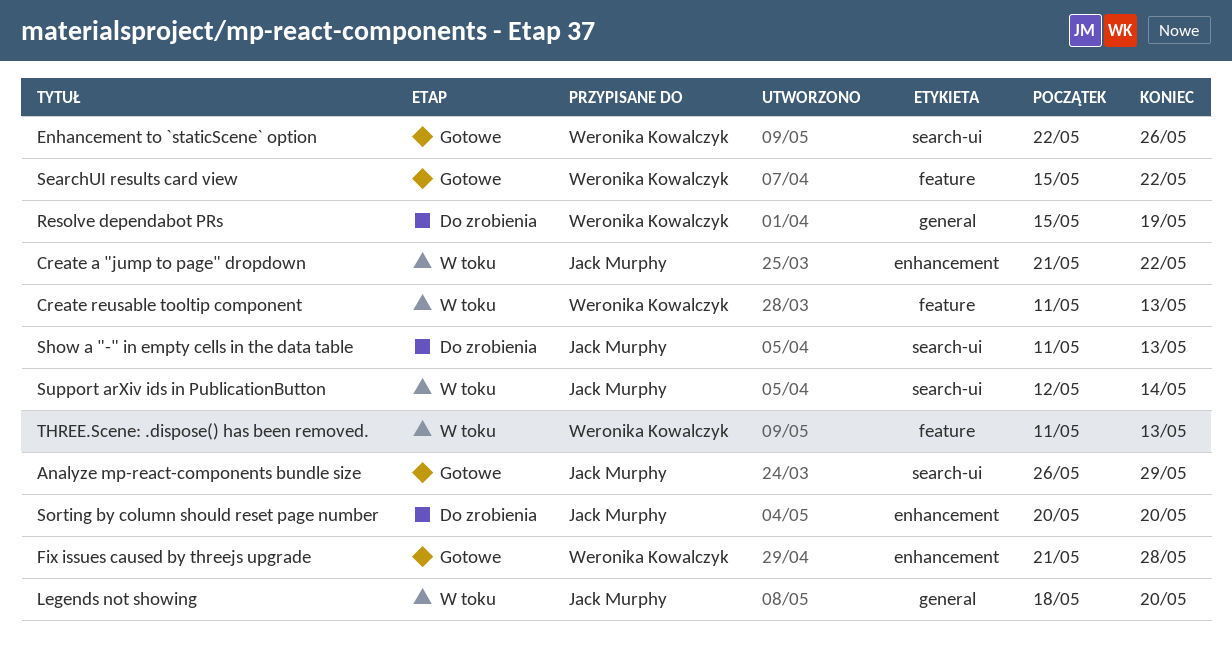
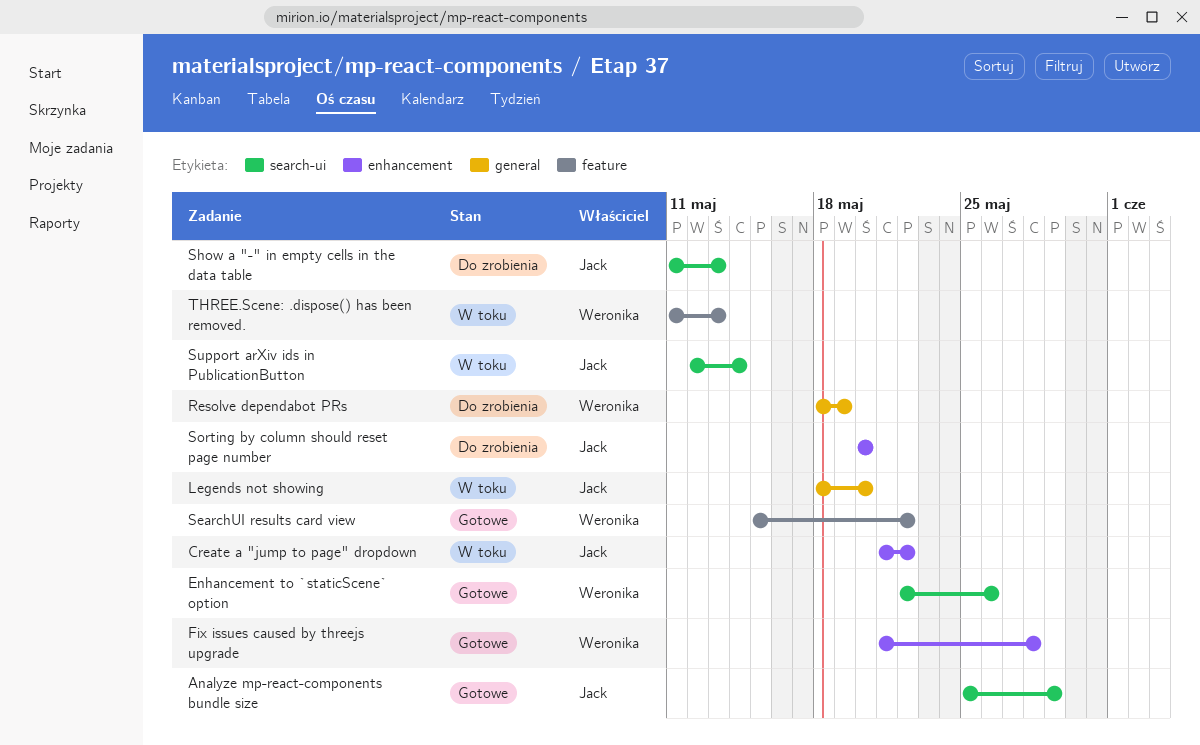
Analyze mp-react-components bundle size, start: May 26 -> May 25
Create reusable tooltip component: present -> none
Resolve dependabot PRs, start: May 15 -> May 18

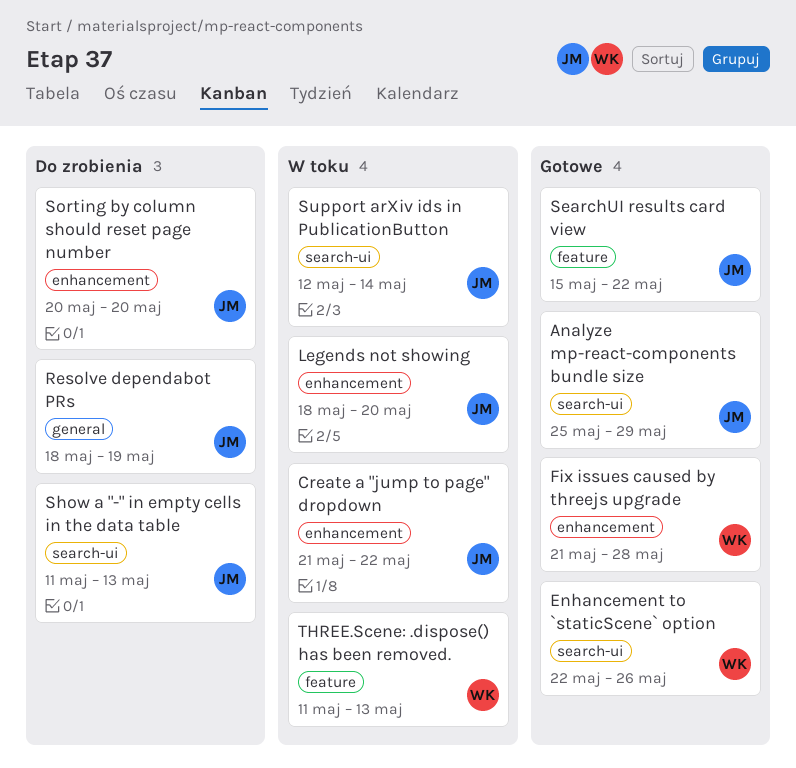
Legends not showing, label: general -> enhancement
Resolve dependabot PRs, owner: Weronika -> Jack
SearchUI results card view, owner: Weronika -> Jack

